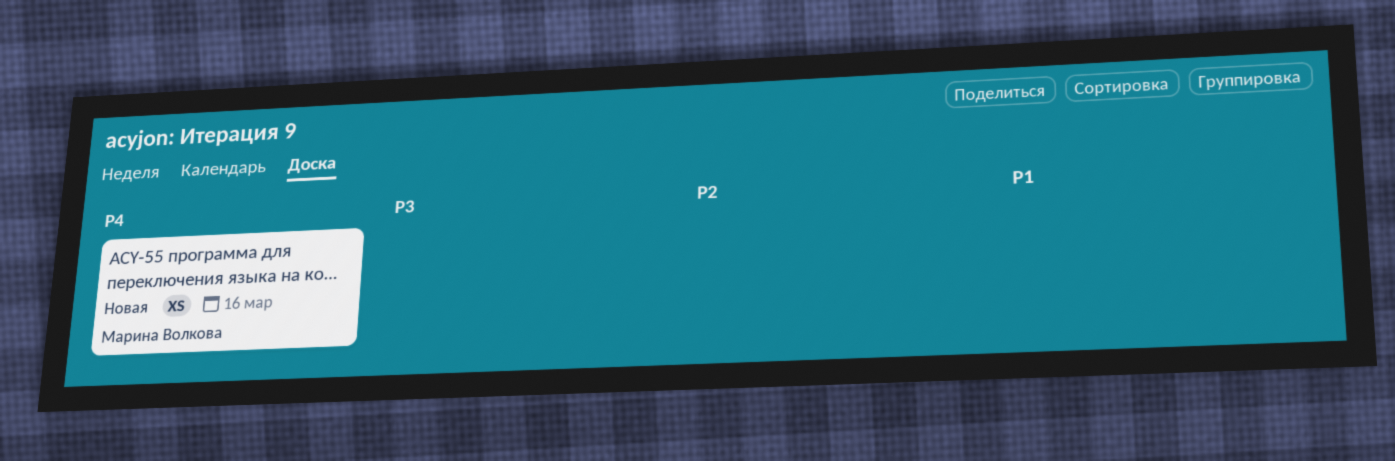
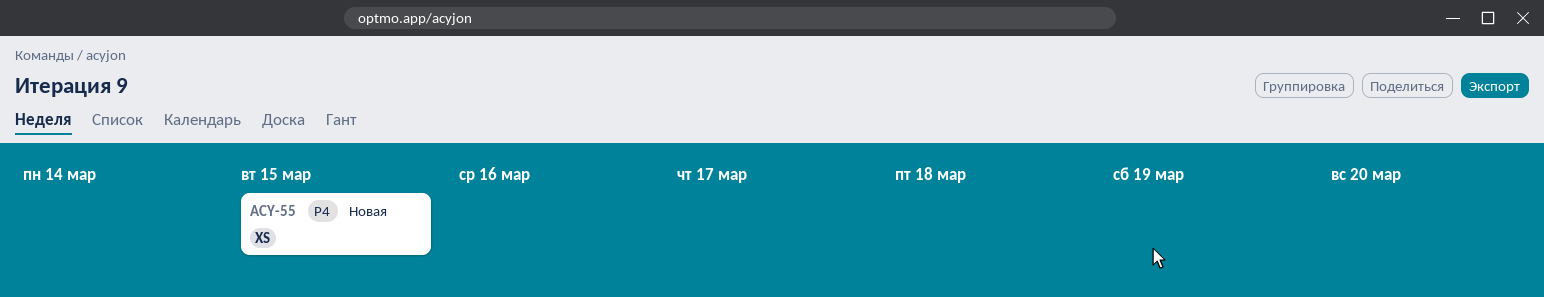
ACY-55, due: Mar 16 -> Mar 15

